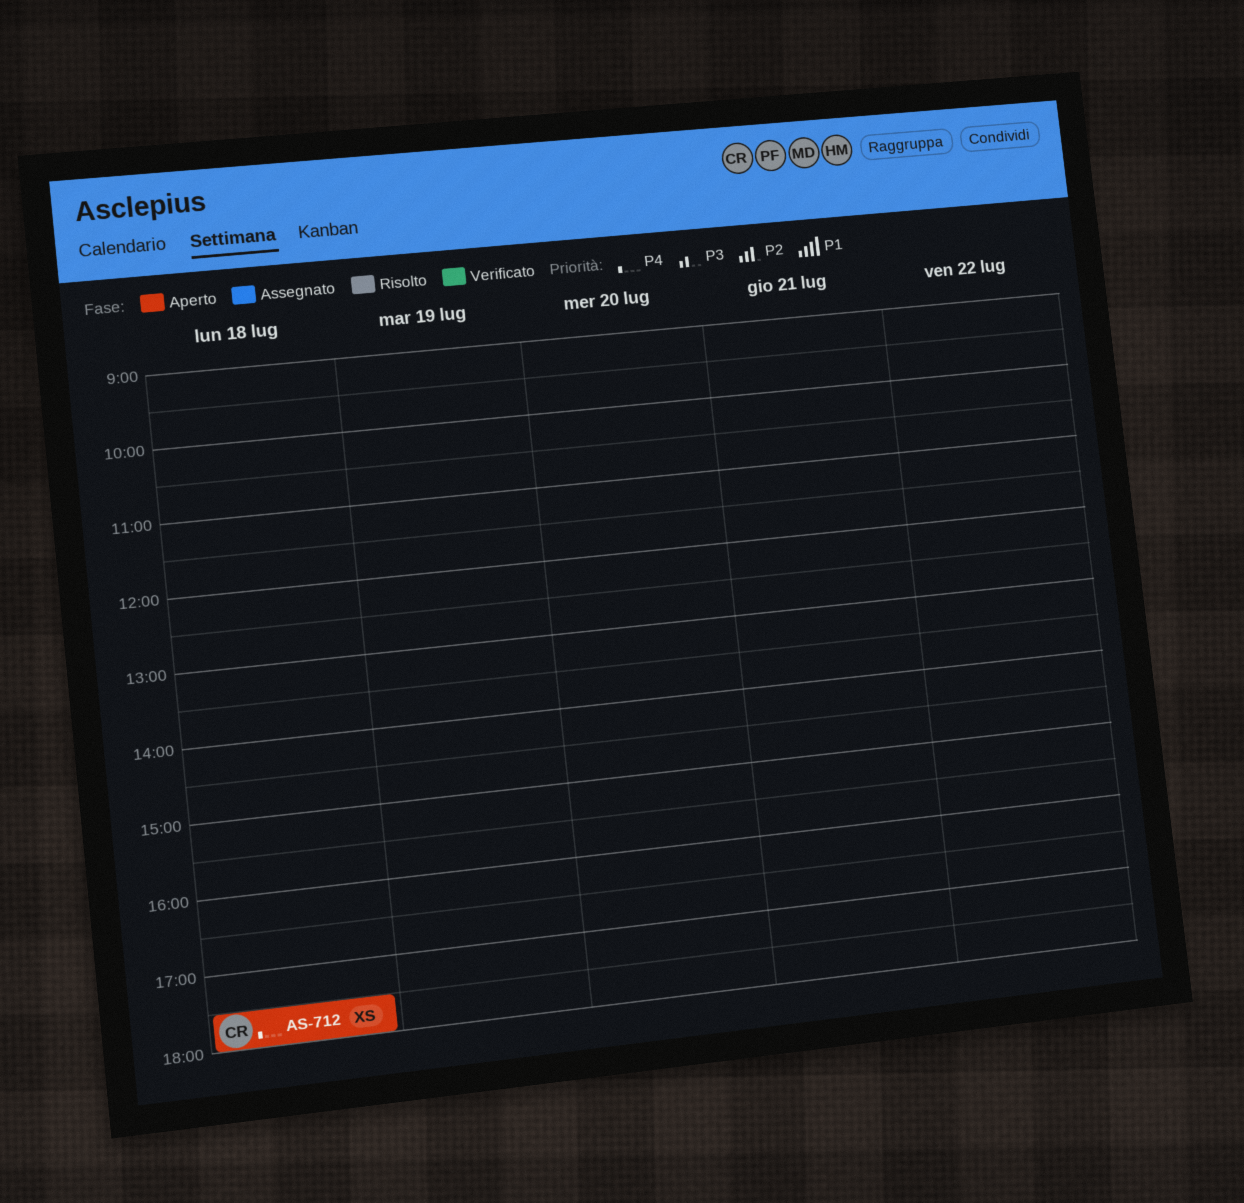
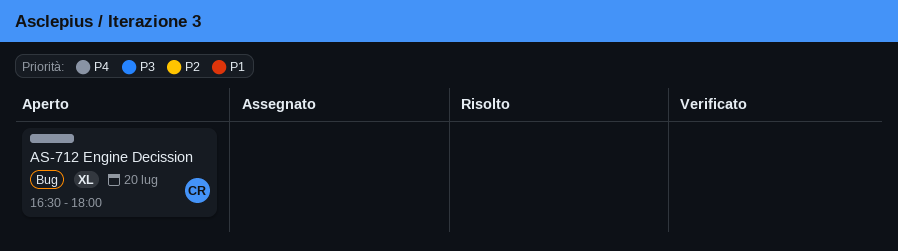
AS-712, estimate: XS -> XL
AS-712, day: Jul 18 -> Jul 20
AS-712, begins: 17:30 -> 16:30

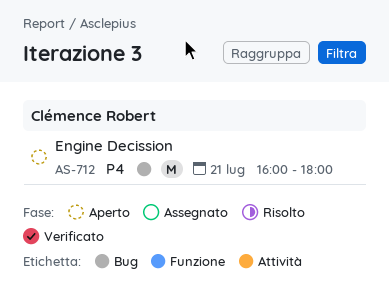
AS-712, estimate: XL -> M
AS-712, day: Jul 20 -> Jul 21
AS-712, begins: 16:30 -> 16:00

